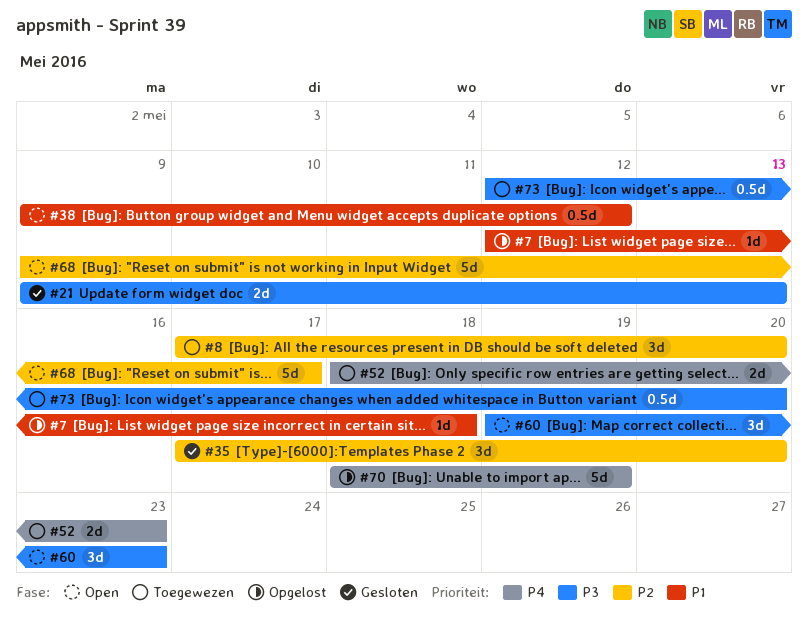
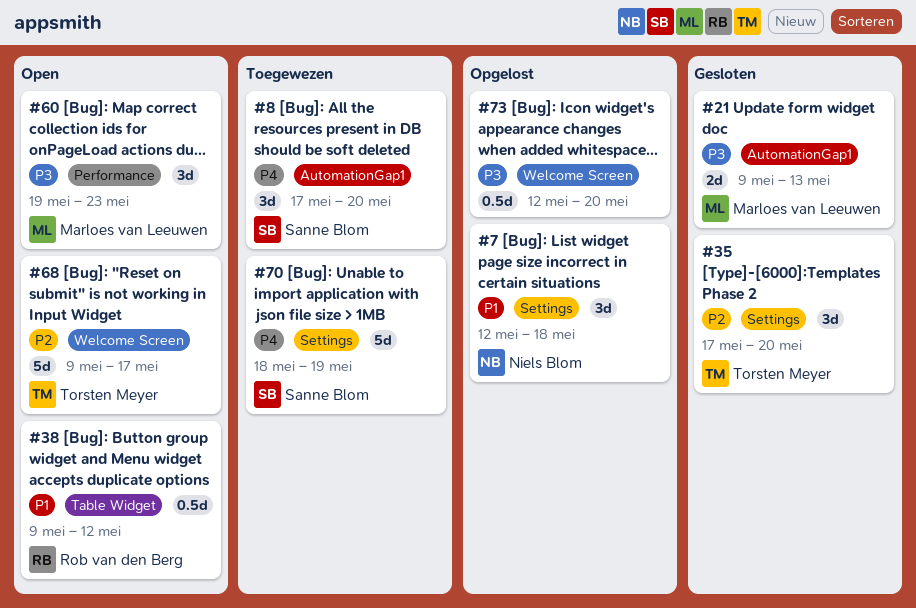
#7, estimate: 1d -> 3d
#8, priority: P2 -> P4
#52: present -> none
#70, status: Opgelost -> Toegewezen
#73, status: Toegewezen -> Opgelost

